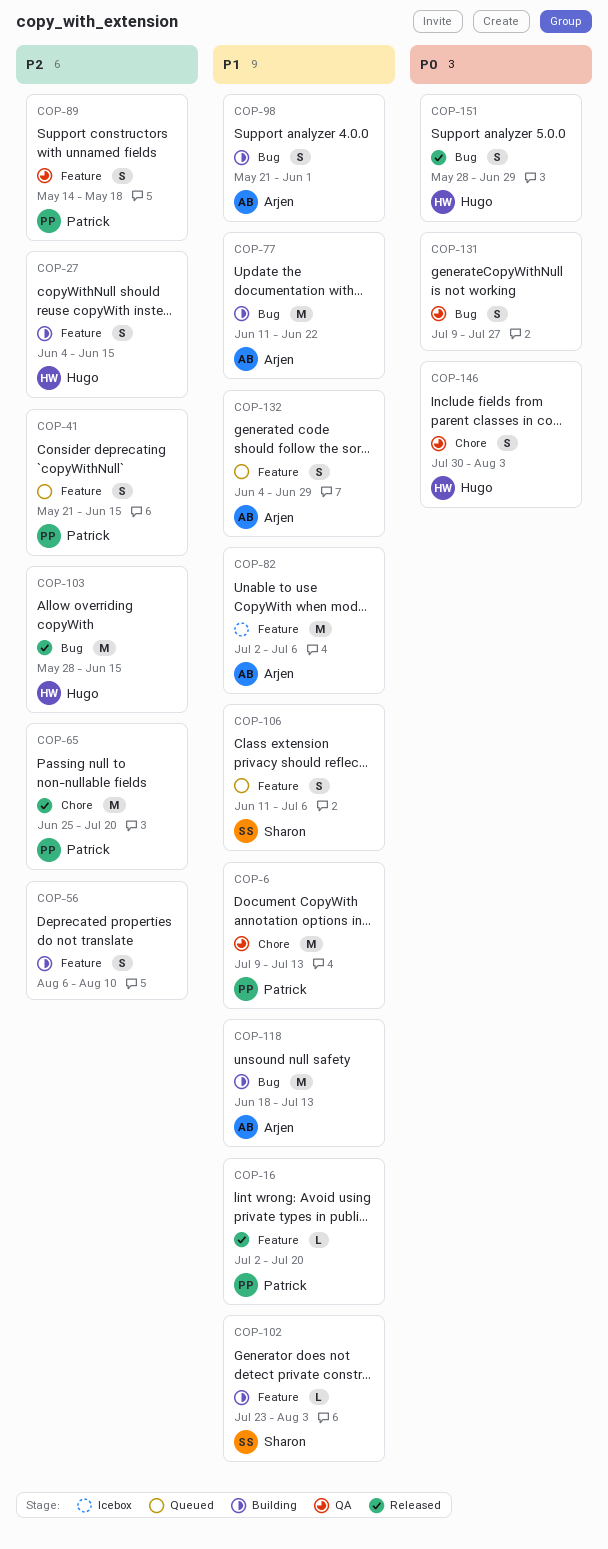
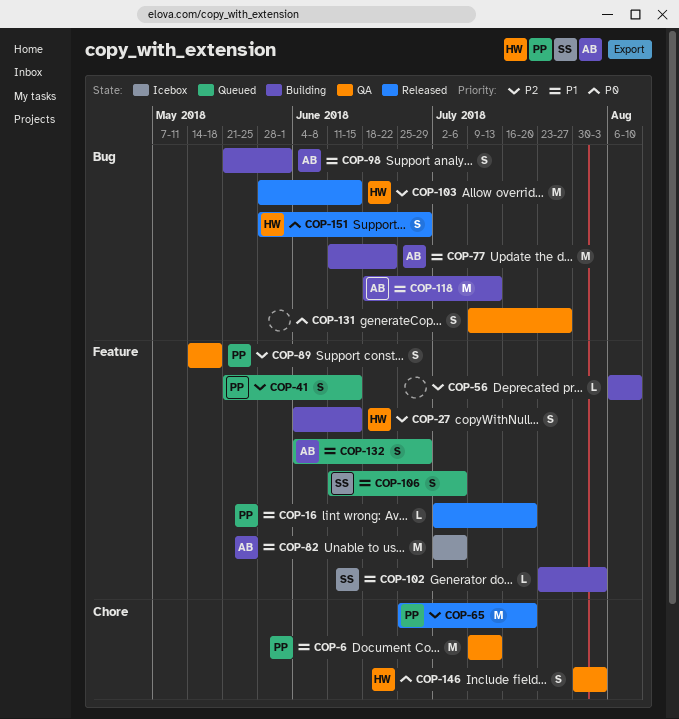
COP-56, estimate: S -> L

